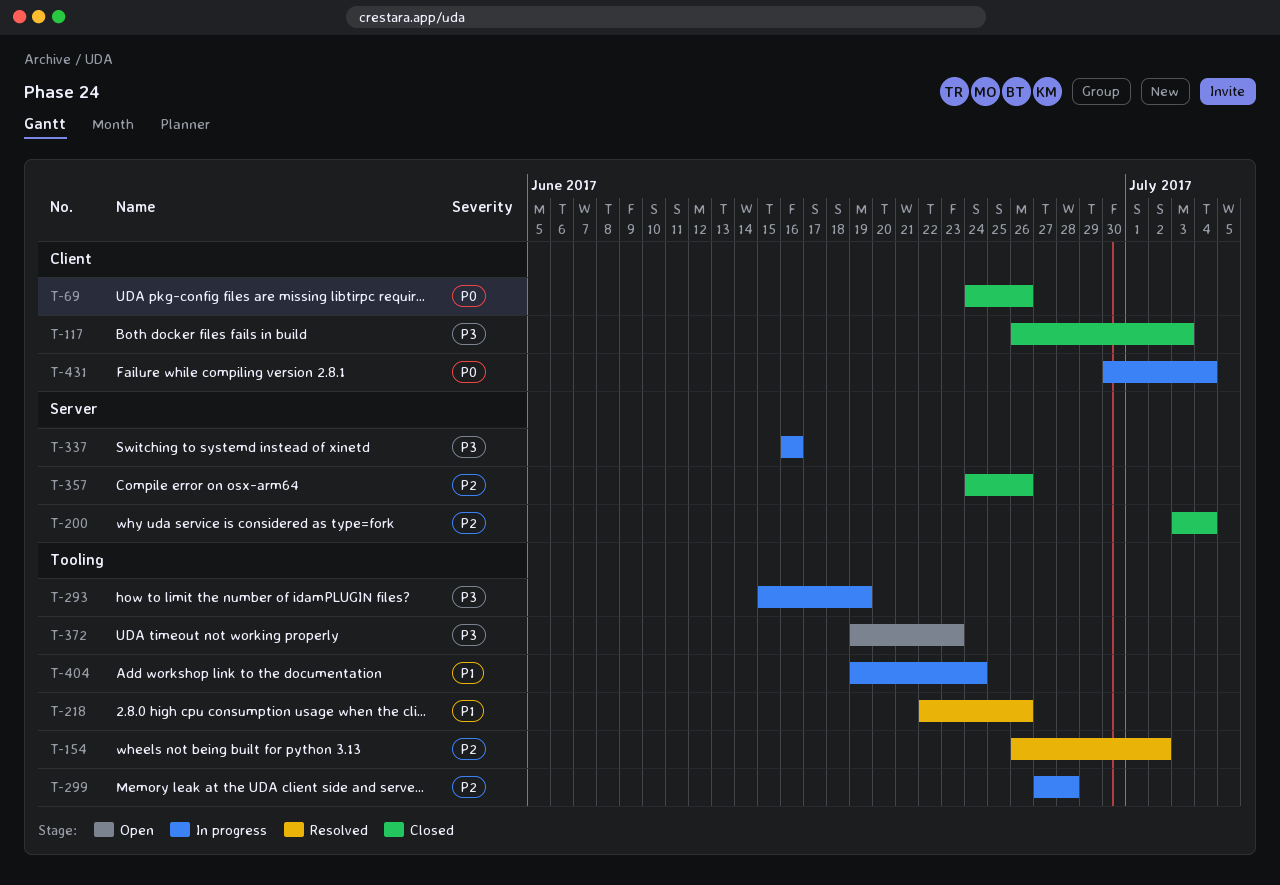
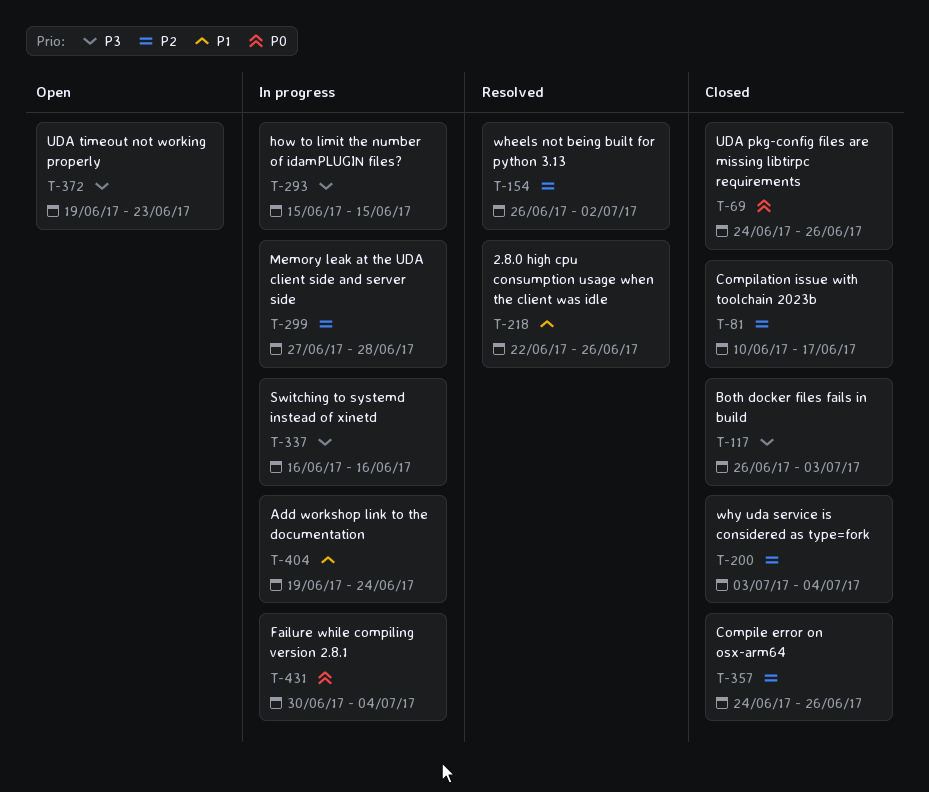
T-81: none -> present
T-293, due: Jun 19 -> Jun 15

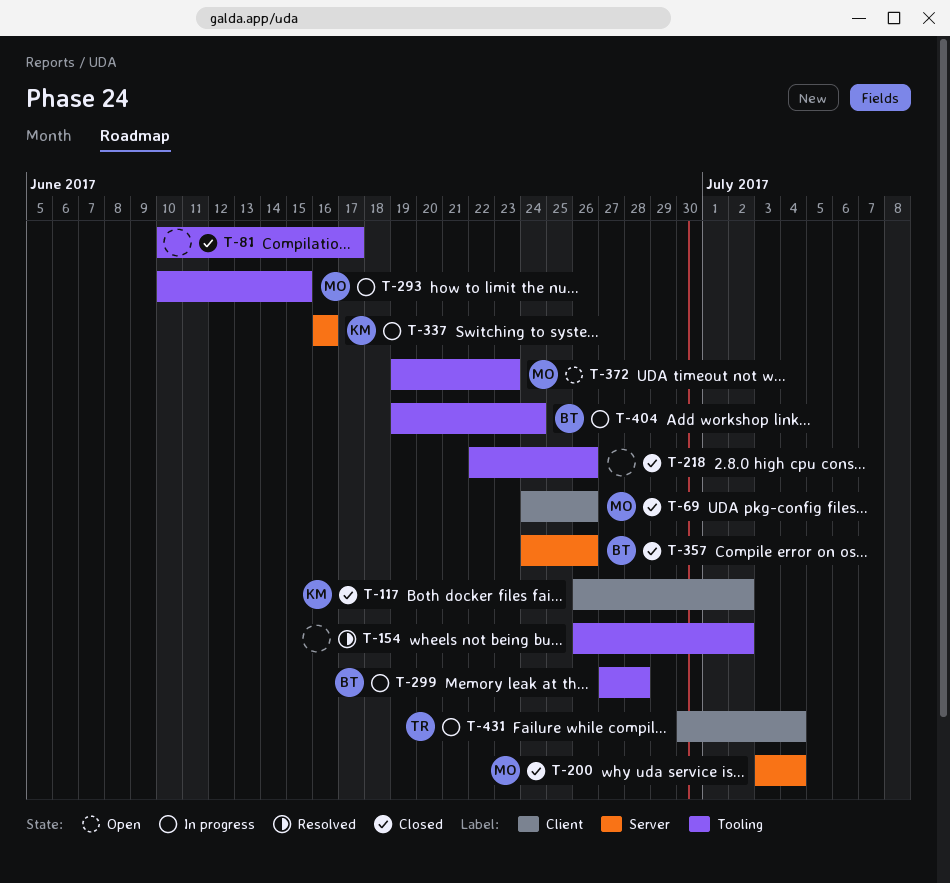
T-117, due: Jul 3 -> Jul 2
T-218, status: Resolved -> Closed
T-293, start: Jun 15 -> Jun 10

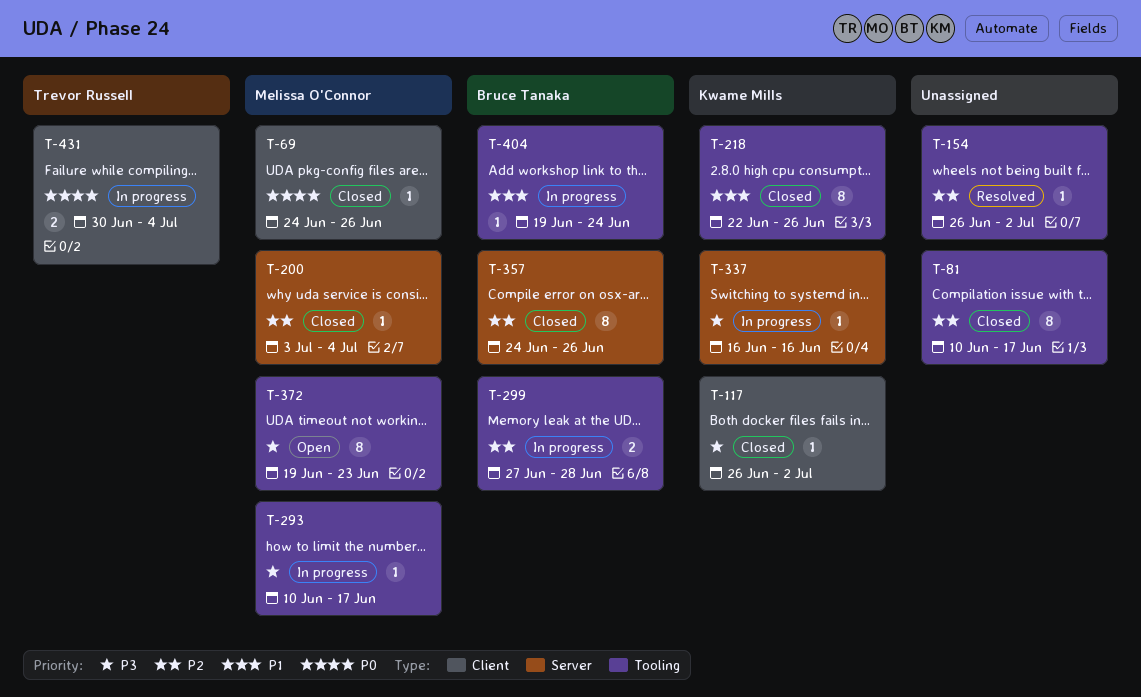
T-218, owner: none -> Kwame Mills
T-293, due: Jun 15 -> Jun 17

